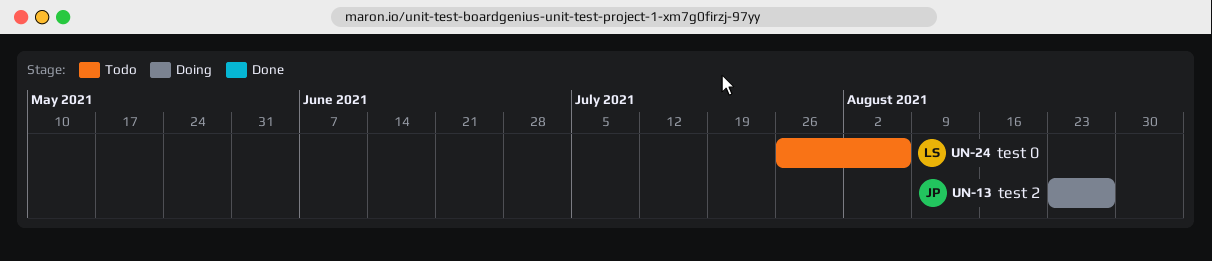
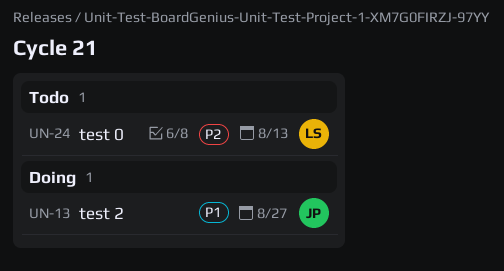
UN-24, due: Aug 6 -> Aug 13

